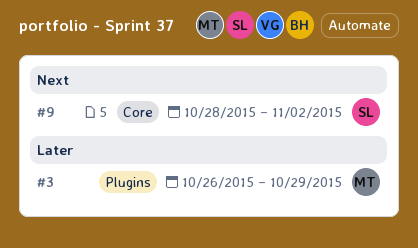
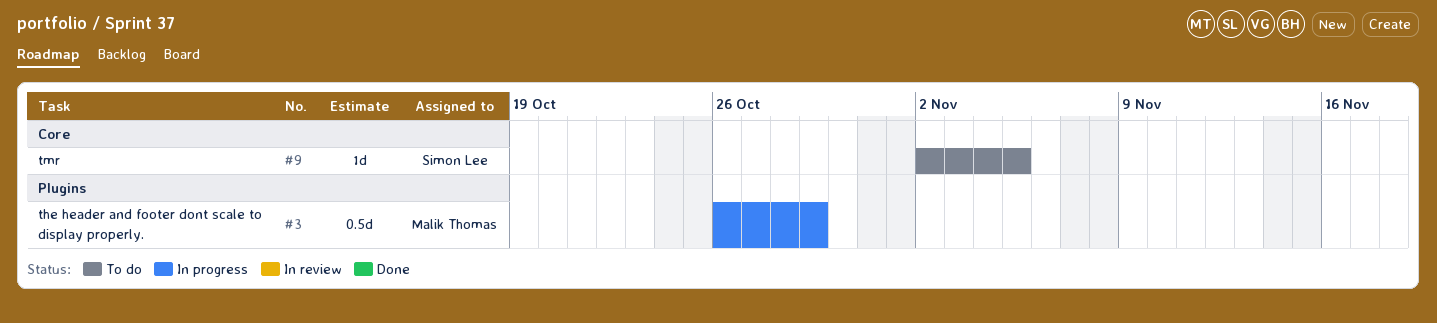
#9, start: Oct 28 -> Nov 2
#9, due: Nov 2 -> Nov 5

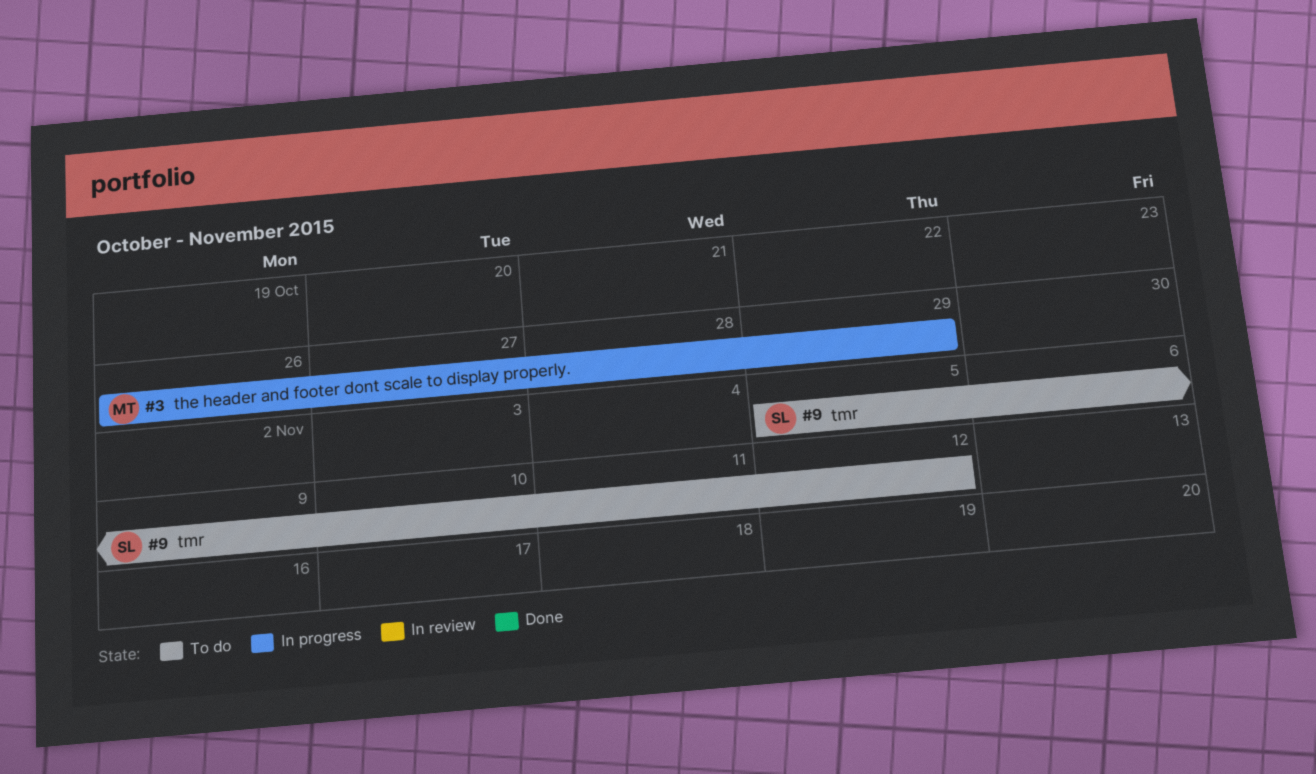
#9, start: Nov 2 -> Nov 5
#9, due: Nov 5 -> Nov 12

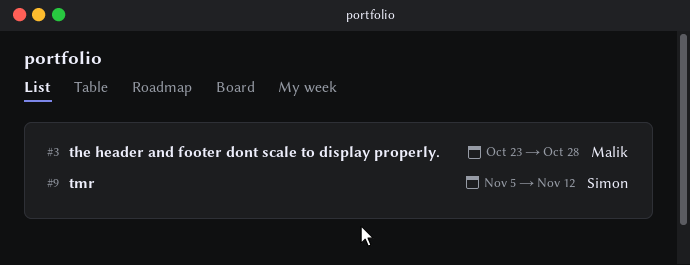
#3, start: Oct 26 -> Oct 23
#3, due: Oct 29 -> Oct 28

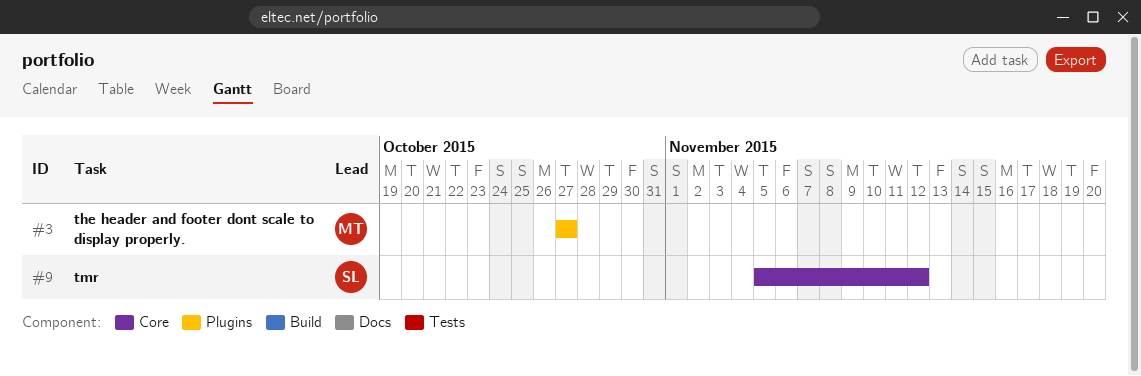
#3, start: Oct 23 -> Oct 27
#3, due: Oct 28 -> Oct 27

